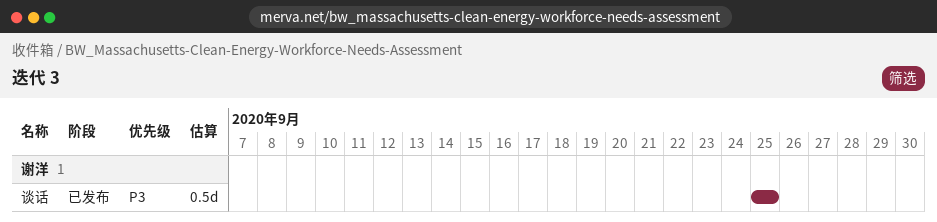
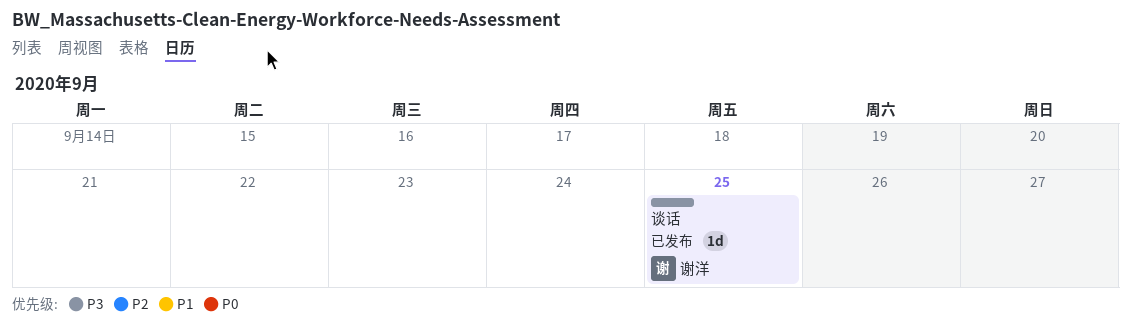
谈话, estimate: 0.5d -> 1d

